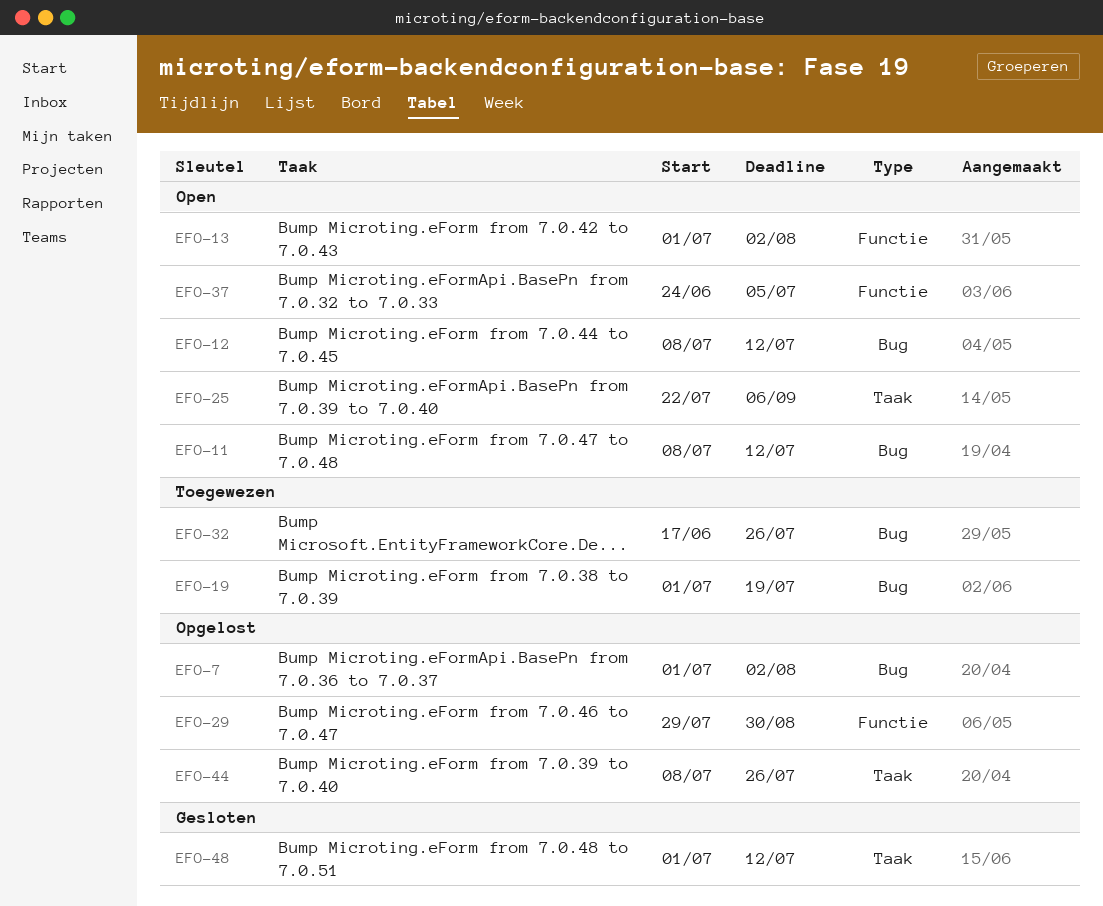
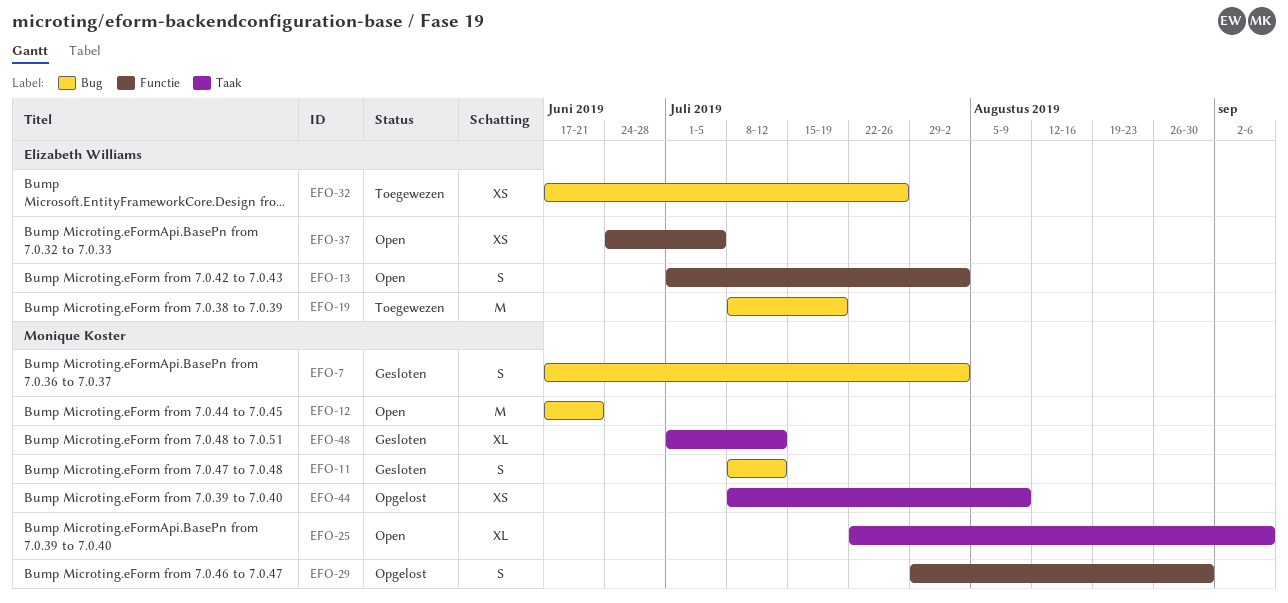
EFO-7, status: Opgelost -> Gesloten
EFO-7, start: Jul 1 -> Jun 17
EFO-11, status: Open -> Gesloten
EFO-12, start: Jul 8 -> Jun 17
EFO-12, due: Jul 12 -> Jun 21
EFO-19, start: Jul 1 -> Jul 8
EFO-44, due: Jul 26 -> Aug 9

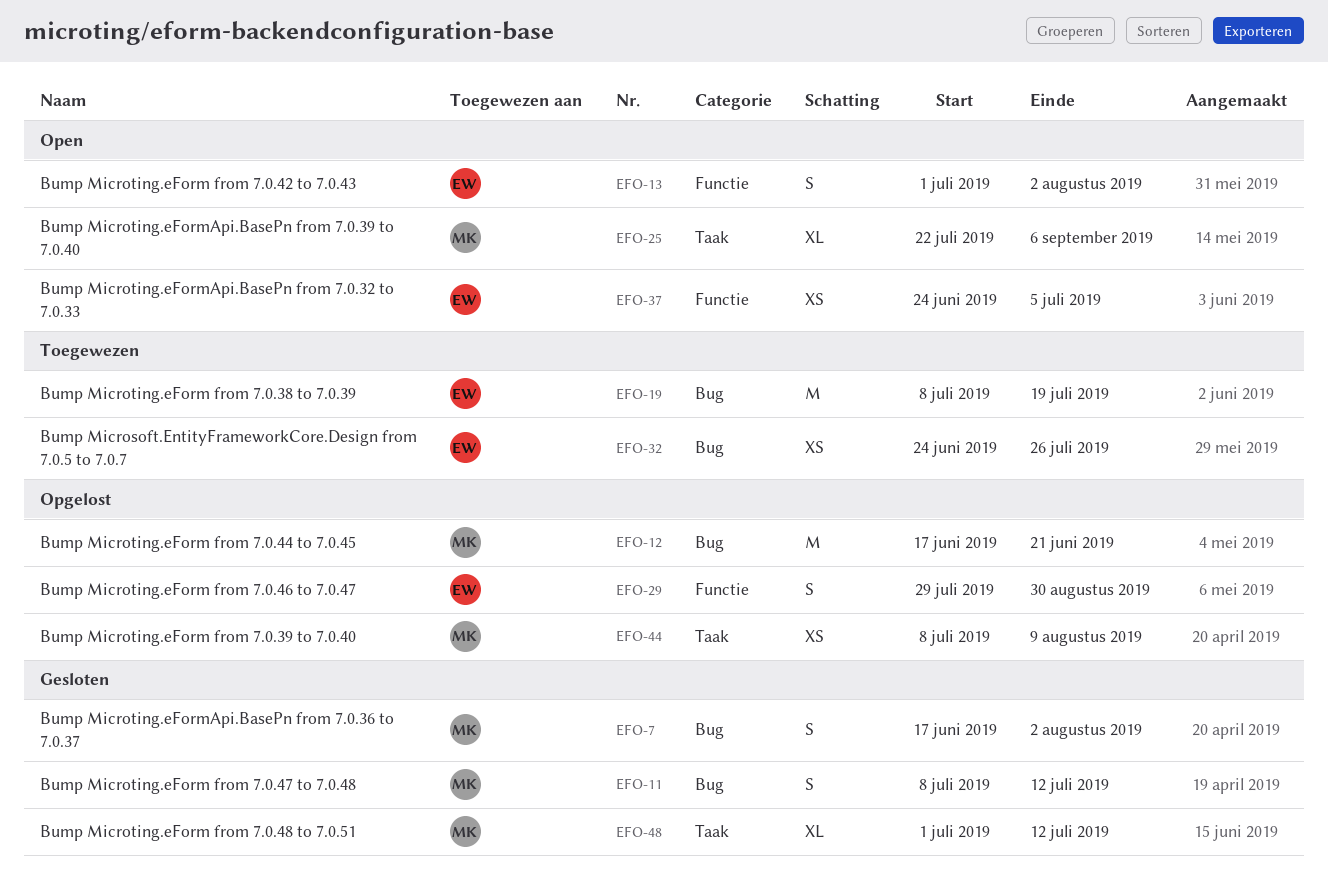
EFO-12, status: Open -> Opgelost
EFO-29, owner: Monique Koster -> Elizabeth Williams
EFO-32, start: Jun 17 -> Jun 24

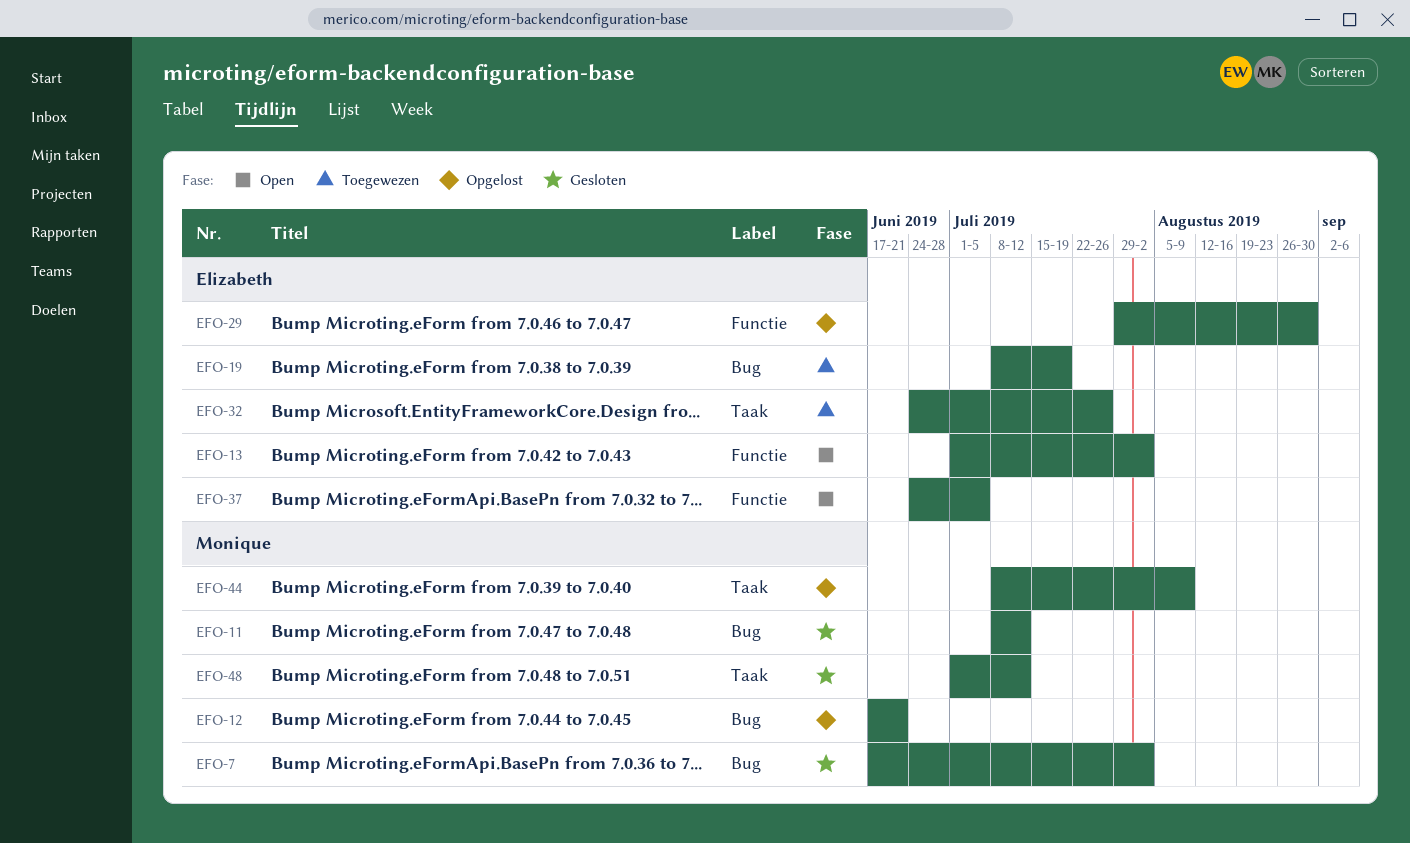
EFO-25: present -> none
EFO-32, label: Bug -> Taak

